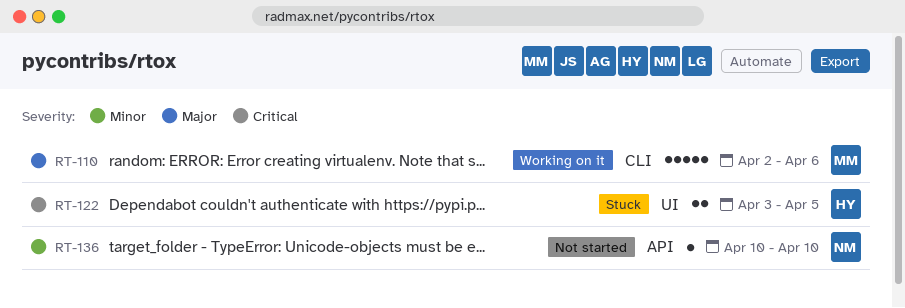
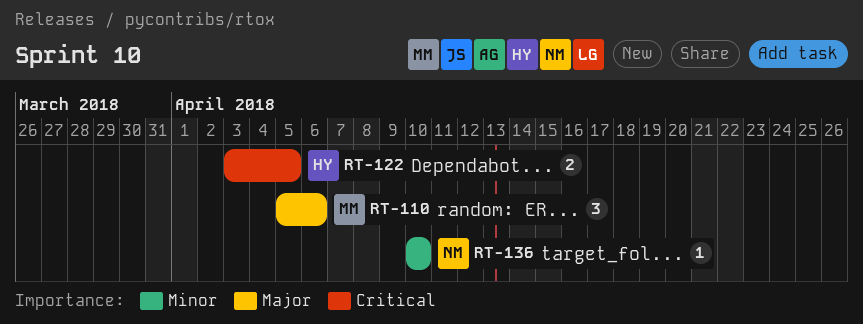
RT-110, estimate: 5 -> 3
RT-110, start: Apr 2 -> Apr 5

